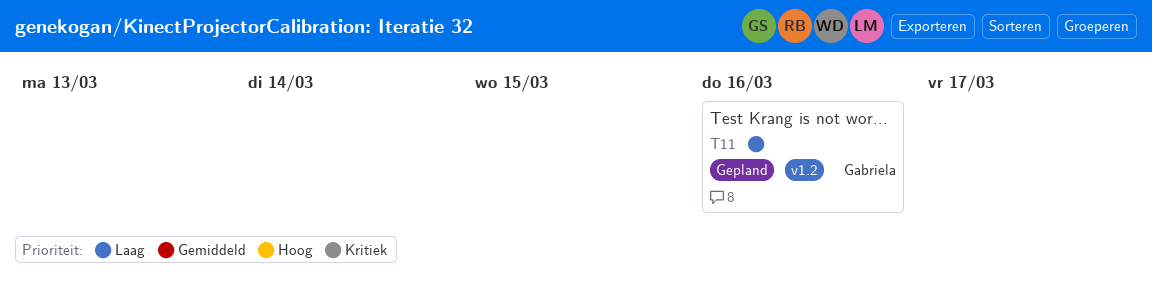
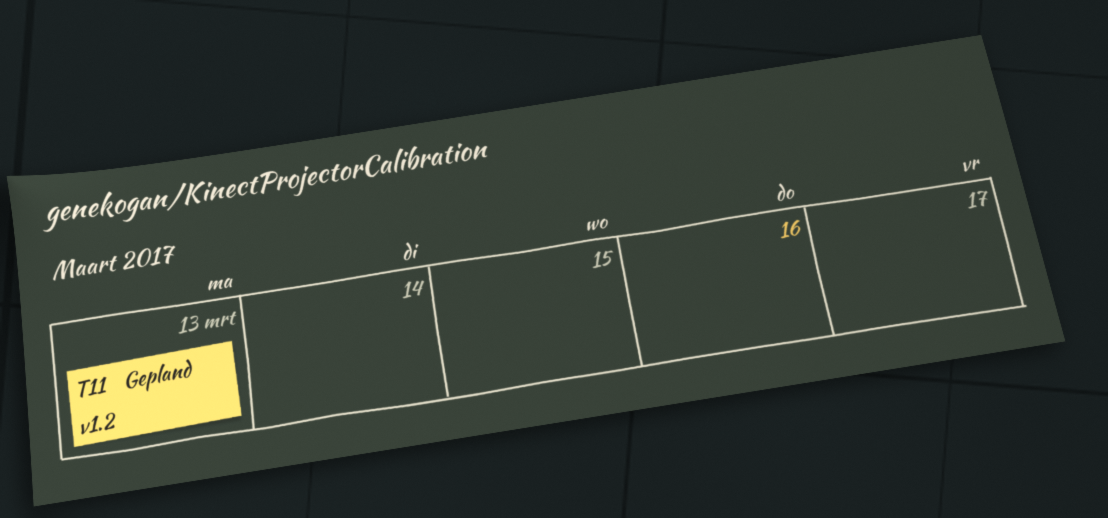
T11, due: Mar 16 -> Mar 13

